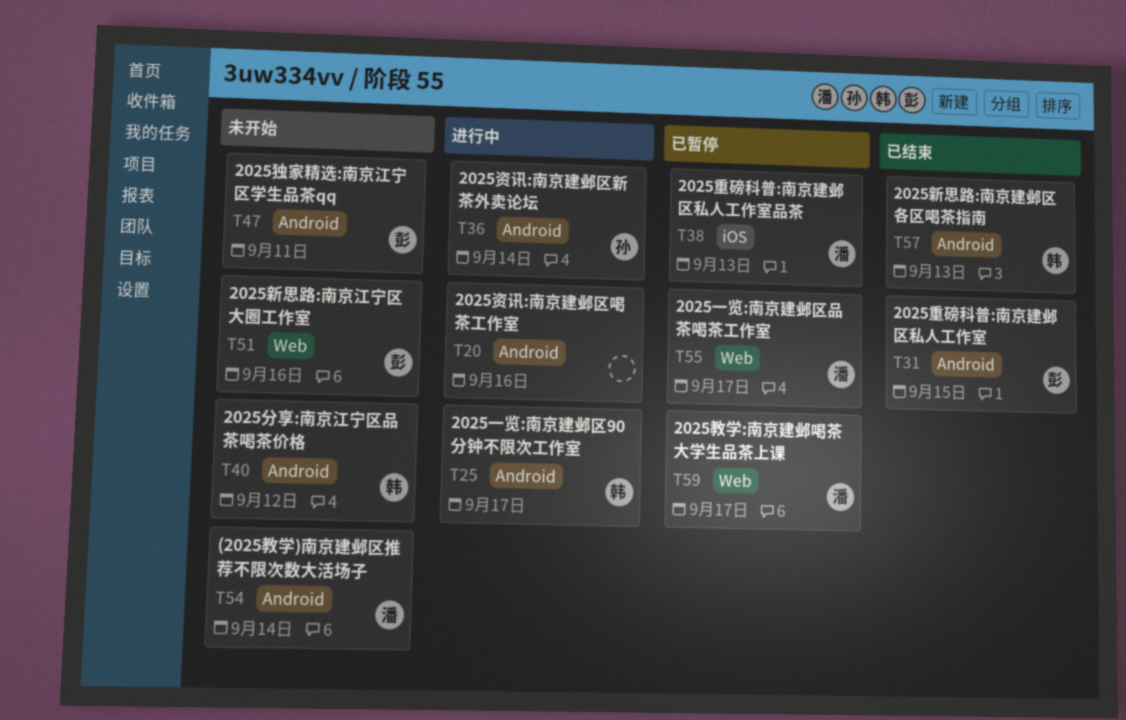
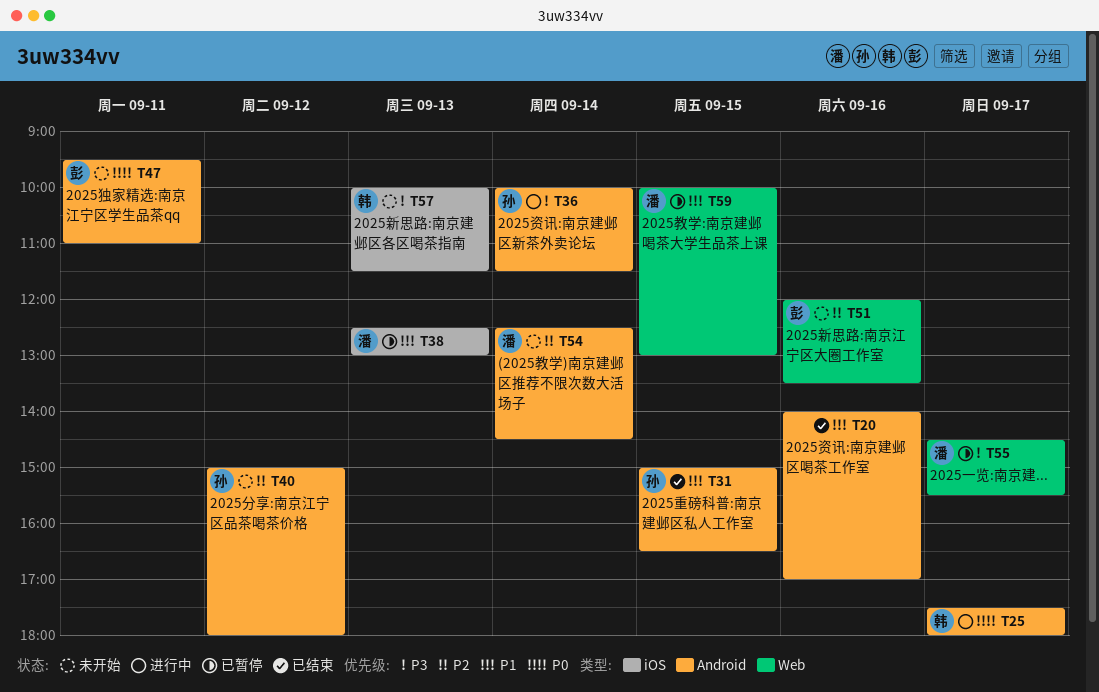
T20, status: 进行中 -> 已结束
T31, owner: 彭 -> 孙
T40, owner: 韩 -> 孙
T57, status: 已结束 -> 未开始
T57, label: Android -> iOS
T59, day: Sep 17 -> Sep 15

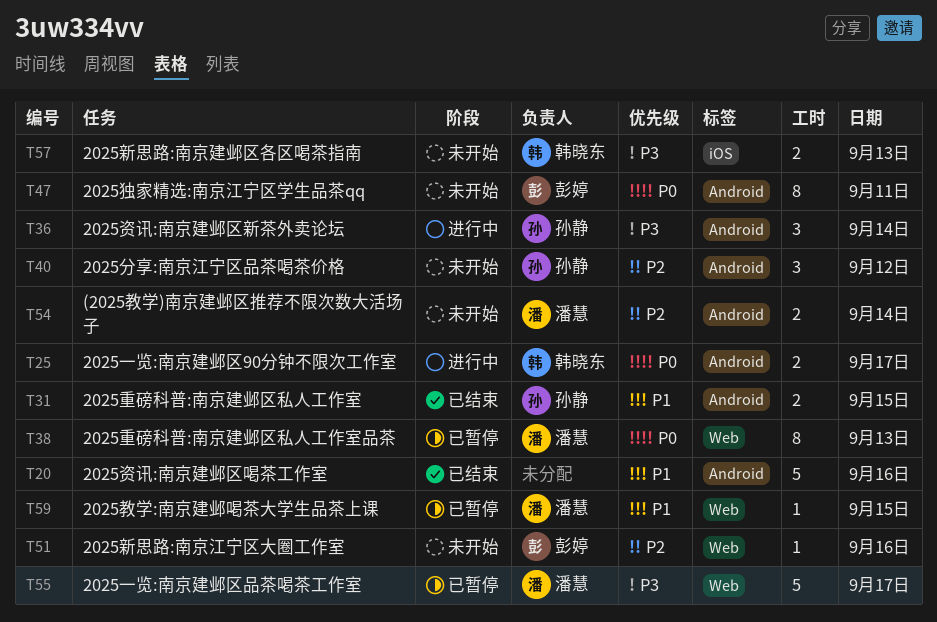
T38, priority: P1 -> P0
T38, label: iOS -> Web

